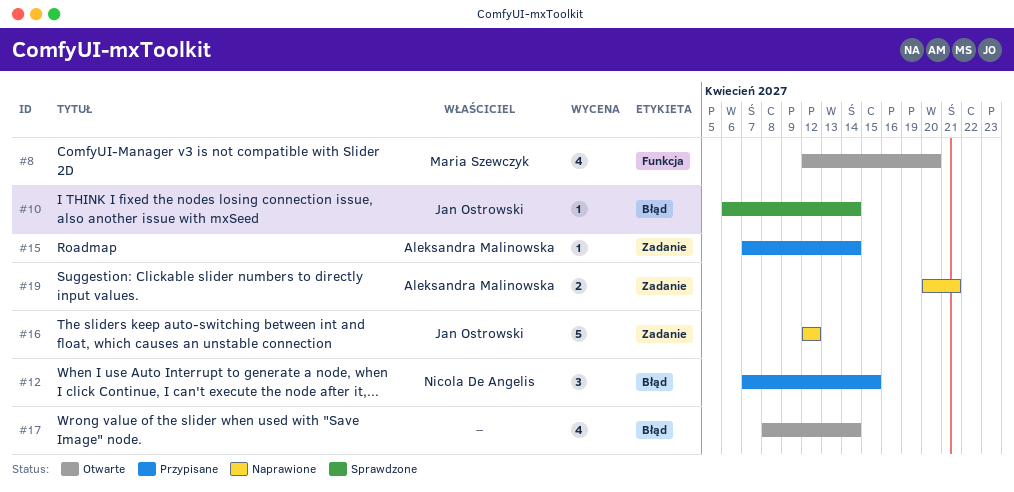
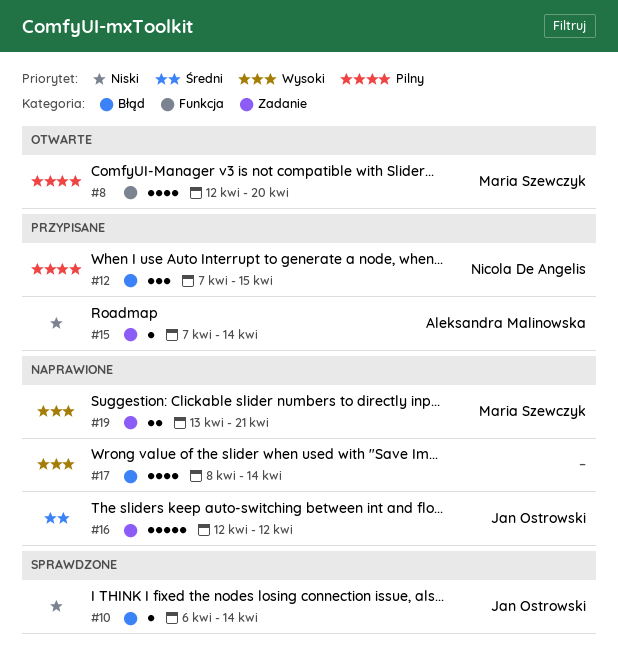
#17, status: Otwarte -> Naprawione
#19, owner: Aleksandra Malinowska -> Maria Szewczyk
#19, start: Apr 20 -> Apr 13

